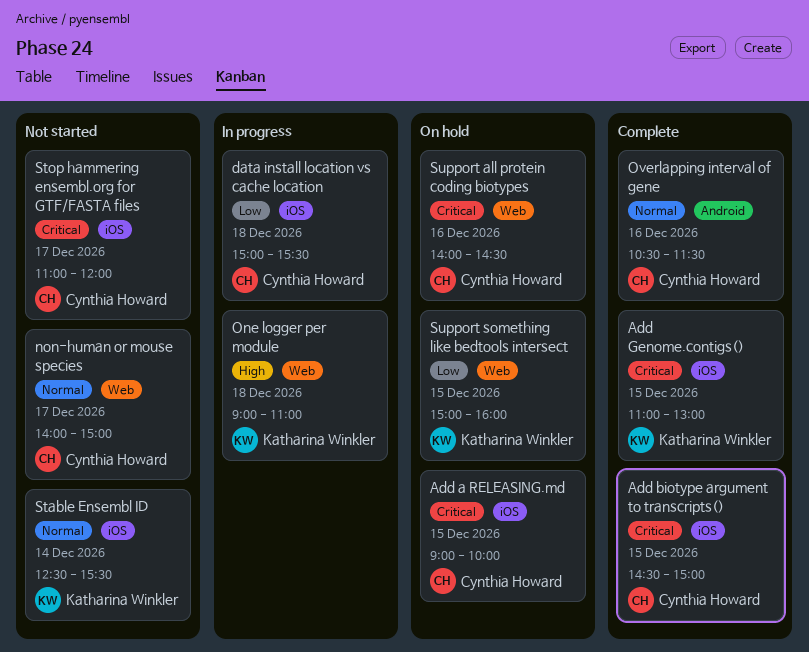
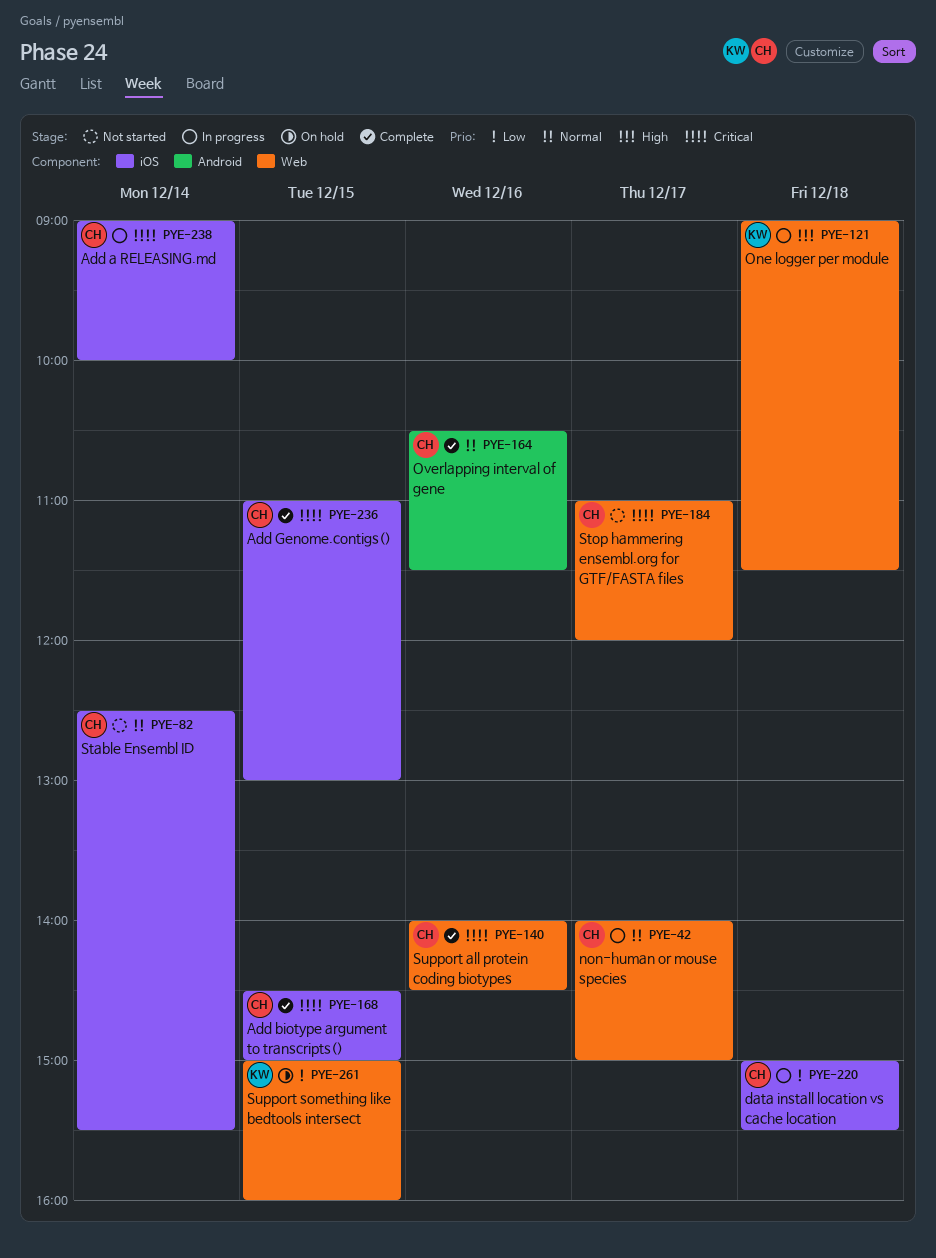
Add a RELEASING.md, status: On hold -> In progress
Add a RELEASING.md, day: Dec 15 -> Dec 14
Add Genome.contigs(), owner: Katharina Winkler -> Cynthia Howard
non-human or mouse species, status: Not started -> In progress
One logger per module, ends: 11:00 -> 11:30
Stable Ensembl ID, owner: Katharina Winkler -> Cynthia Howard
Stop hammering ensembl.org for GTF/FASTA files, label: iOS -> Web
Support all protein coding biotypes, status: On hold -> Complete

